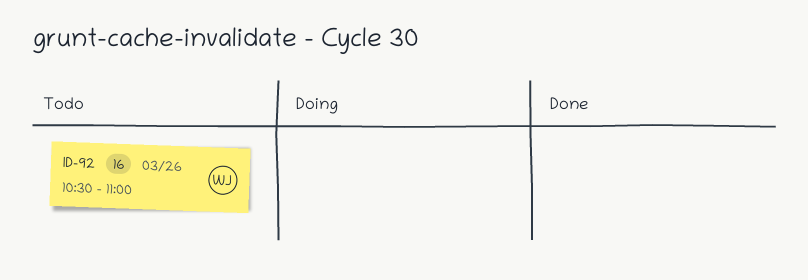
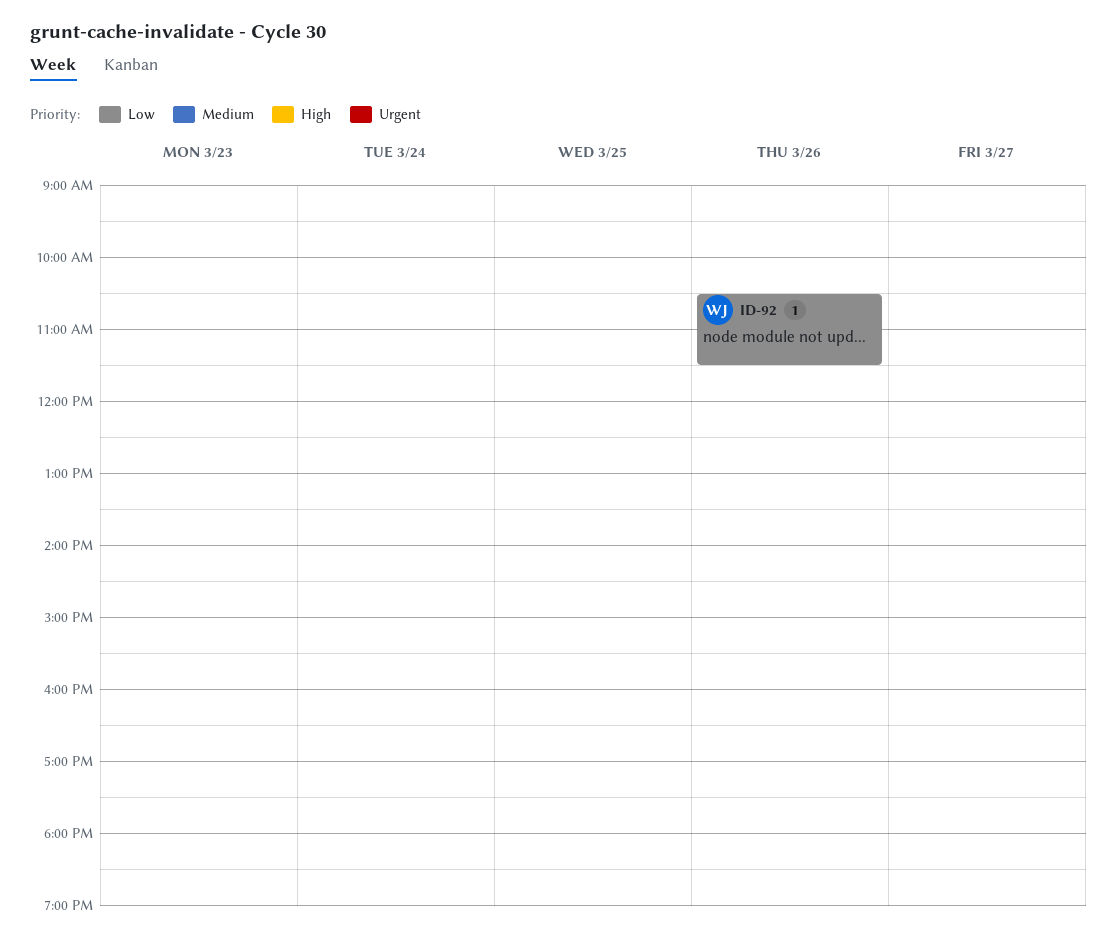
ID-92, estimate: 16 -> 1
ID-92, ends: 11:00 -> 11:30

